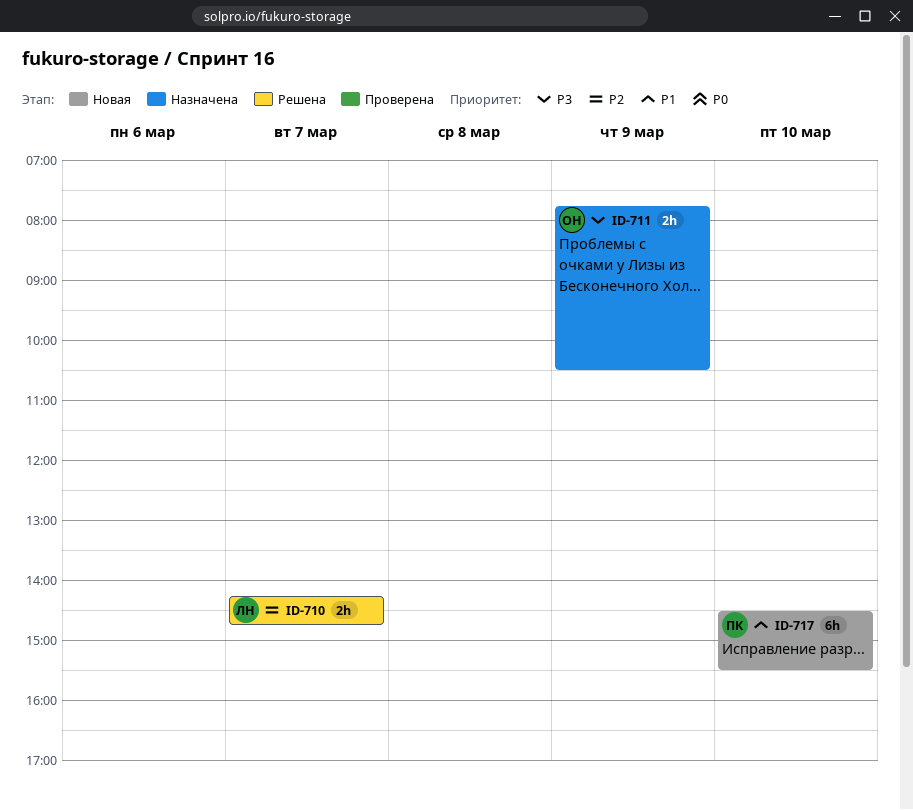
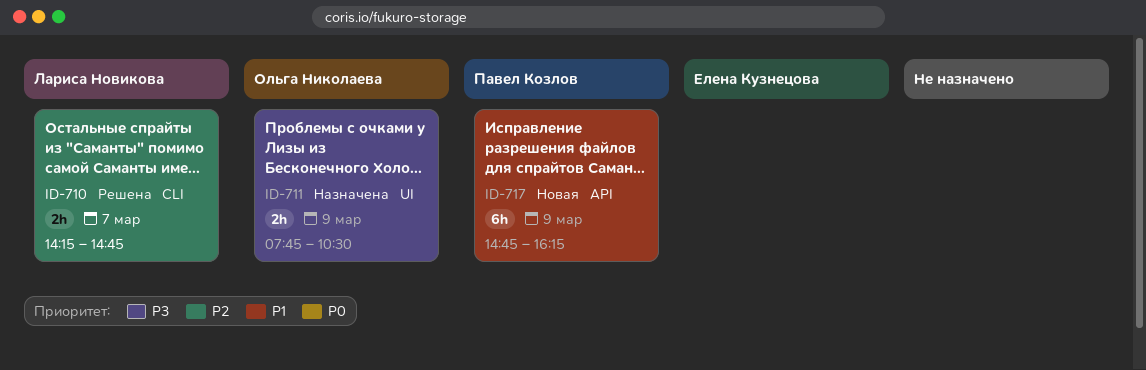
ID-717, day: Mar 10 -> Mar 9
ID-717, begins: 14:30 -> 14:45
ID-717, ends: 15:30 -> 16:15

